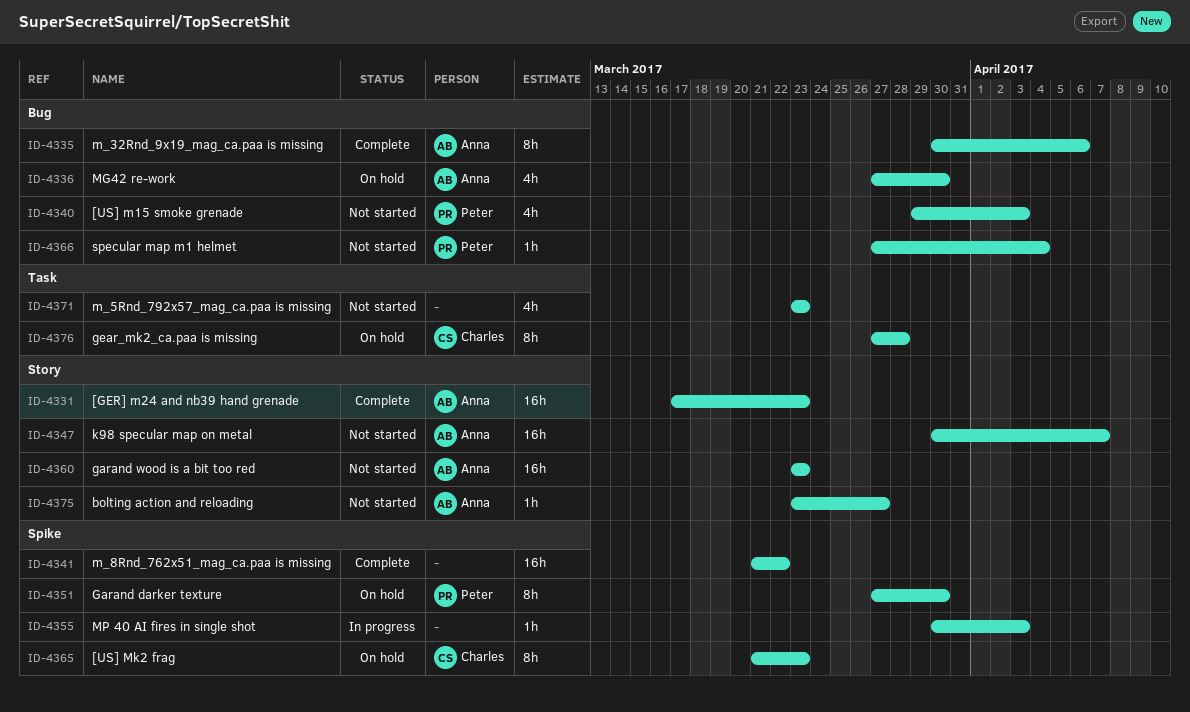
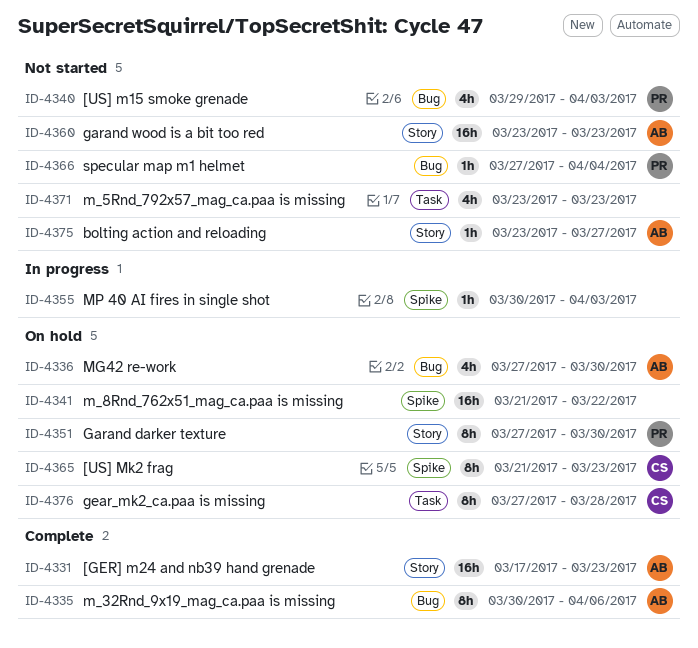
ID-4341, status: Complete -> On hold
ID-4347: present -> none
ID-4351, label: Spike -> Story

